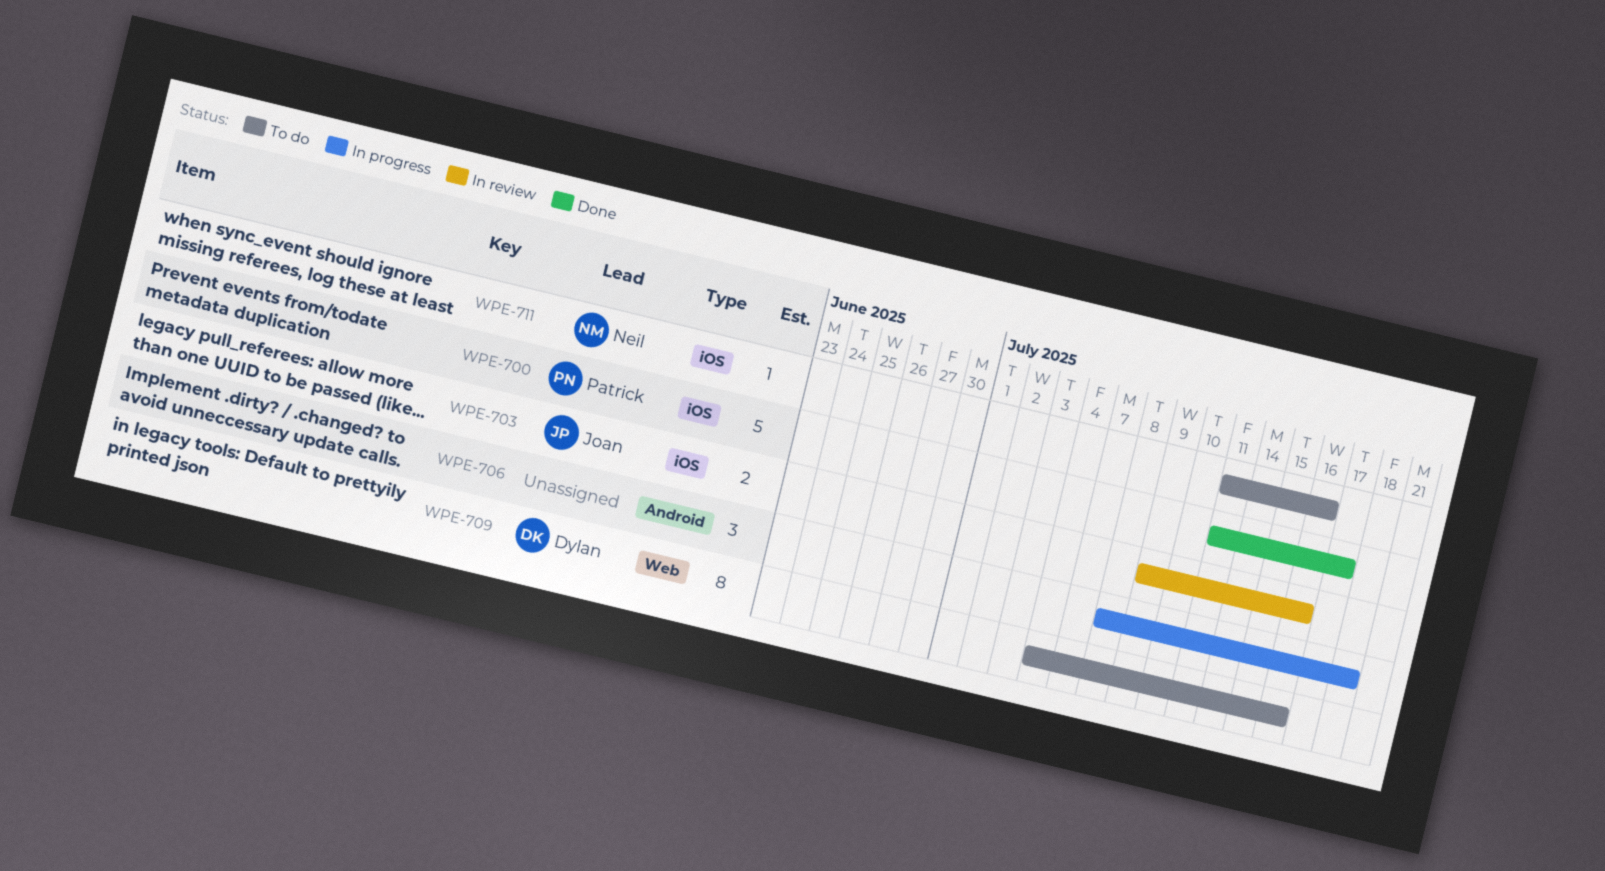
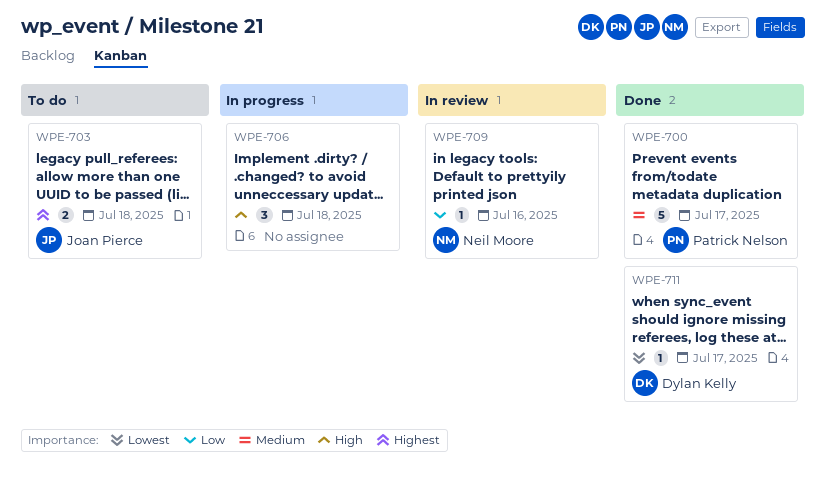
WPE-703, status: In review -> To do
WPE-703, due: Jul 16 -> Jul 18
WPE-709, status: To do -> In review
WPE-709, owner: Dylan Kelly -> Neil Moore
WPE-709, estimate: 8 -> 1
WPE-711, status: To do -> Done
WPE-711, owner: Neil Moore -> Dylan Kelly
WPE-711, due: Jul 16 -> Jul 17

